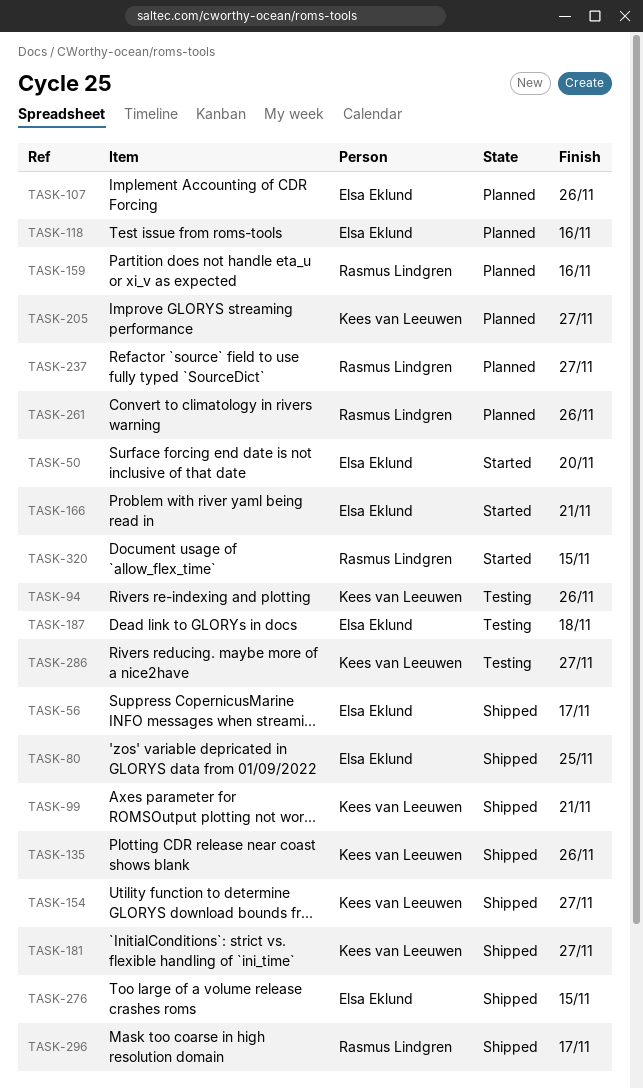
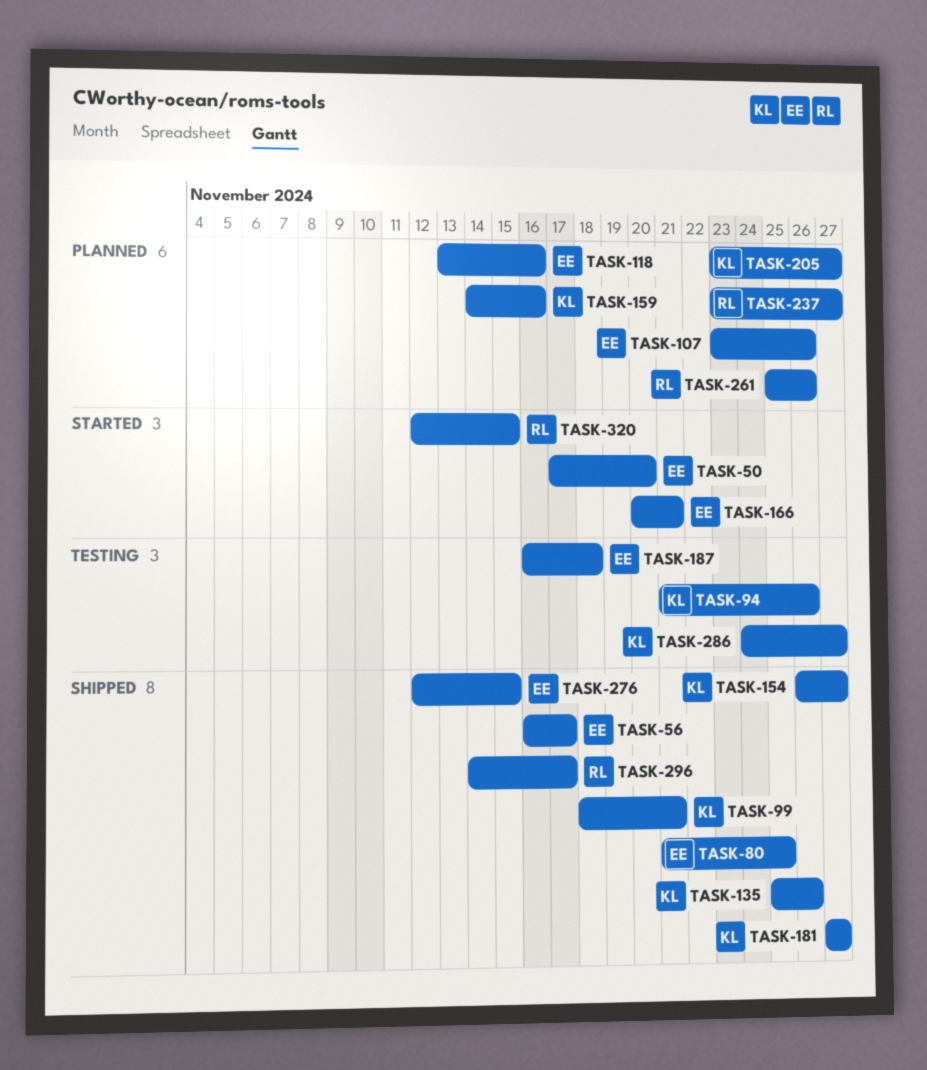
TASK-159, owner: Rasmus Lindgren -> Kees van Leeuwen

